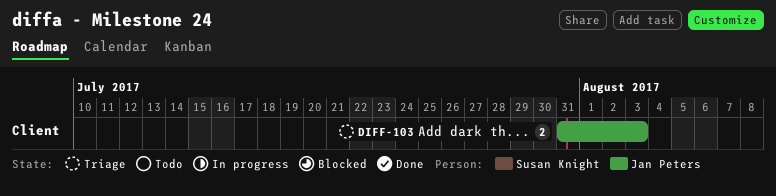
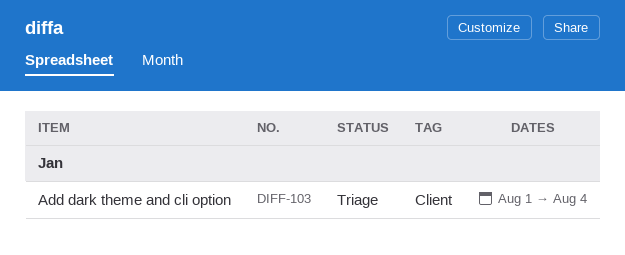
DIFF-103, start: Jul 31 -> Aug 1
DIFF-103, due: Aug 3 -> Aug 4

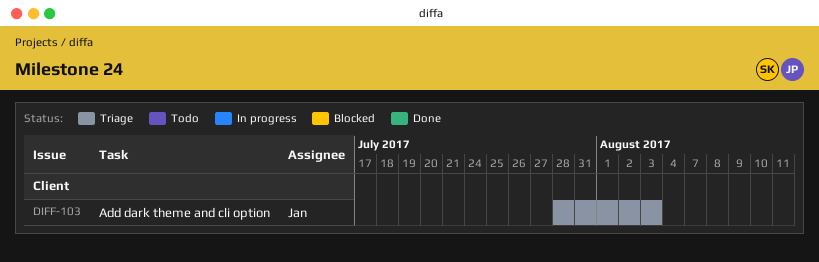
DIFF-103, start: Aug 1 -> Jul 28
DIFF-103, due: Aug 4 -> Aug 3

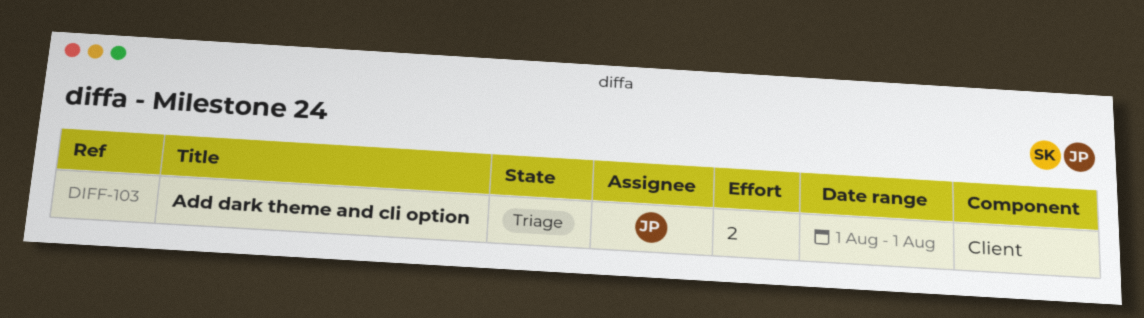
DIFF-103, start: Jul 28 -> Aug 1
DIFF-103, due: Aug 3 -> Aug 1

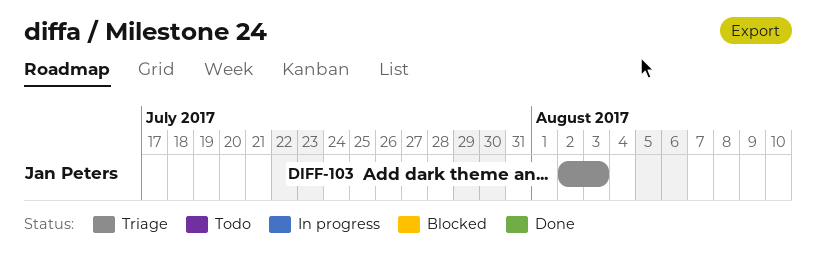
DIFF-103, start: Aug 1 -> Aug 2
DIFF-103, due: Aug 1 -> Aug 3

